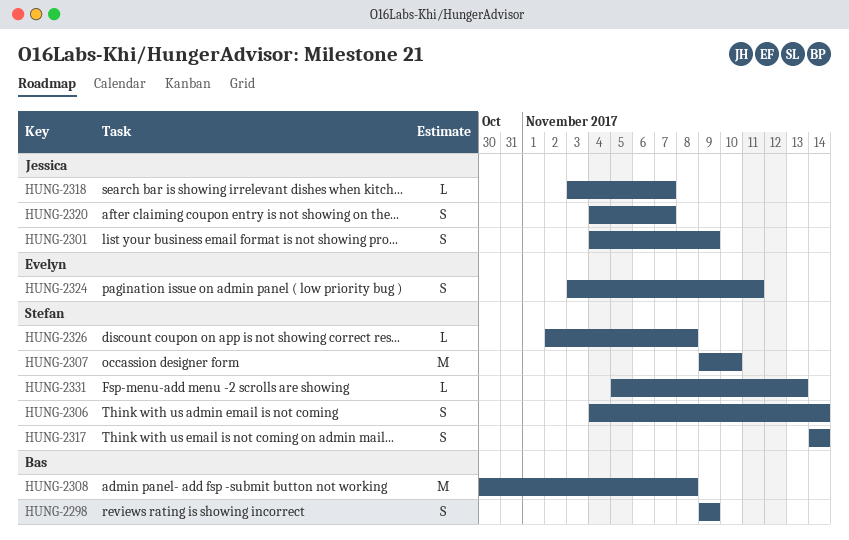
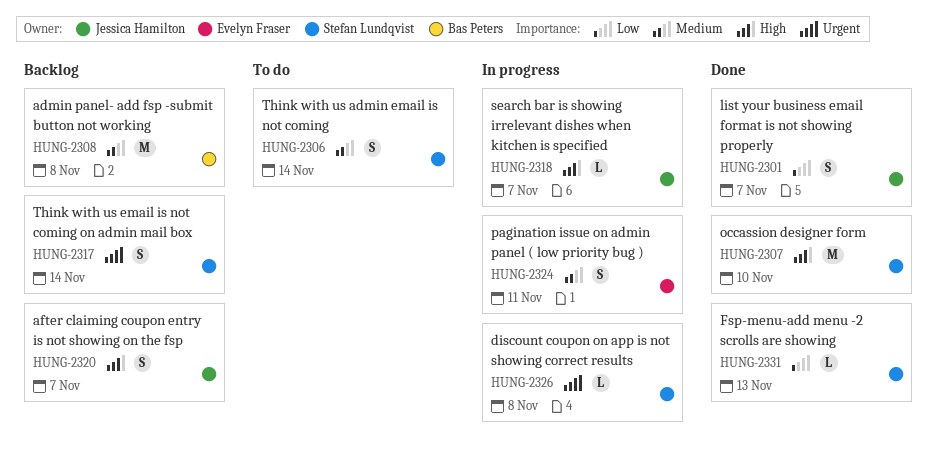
HUNG-2298: present -> none
HUNG-2301, due: Nov 9 -> Nov 7

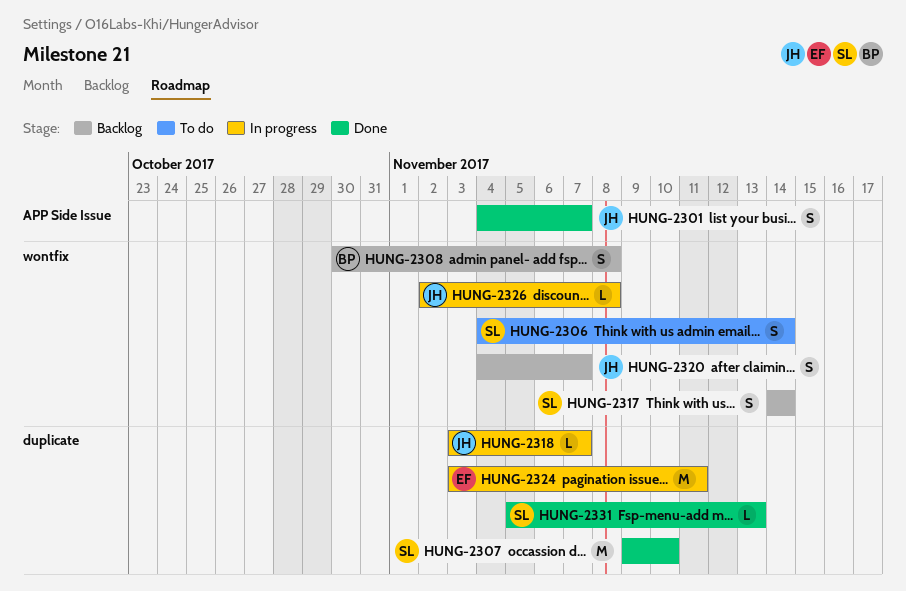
HUNG-2308, estimate: M -> S
HUNG-2324, estimate: S -> M
HUNG-2326, owner: Stefan Lundqvist -> Jessica Hamilton

